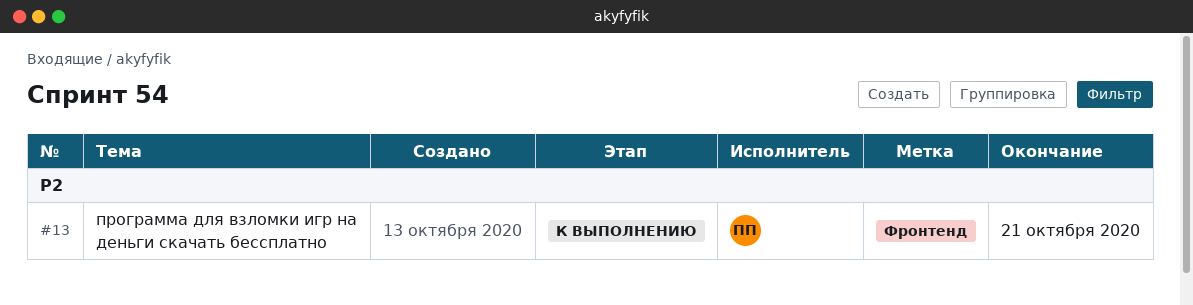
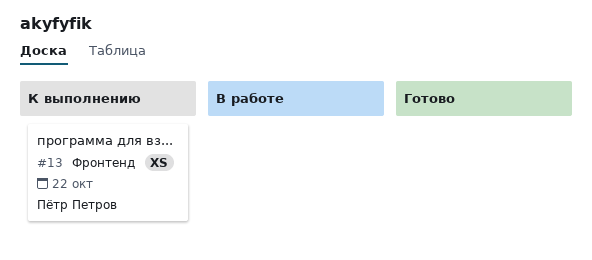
#13, due: Oct 21 -> Oct 22

